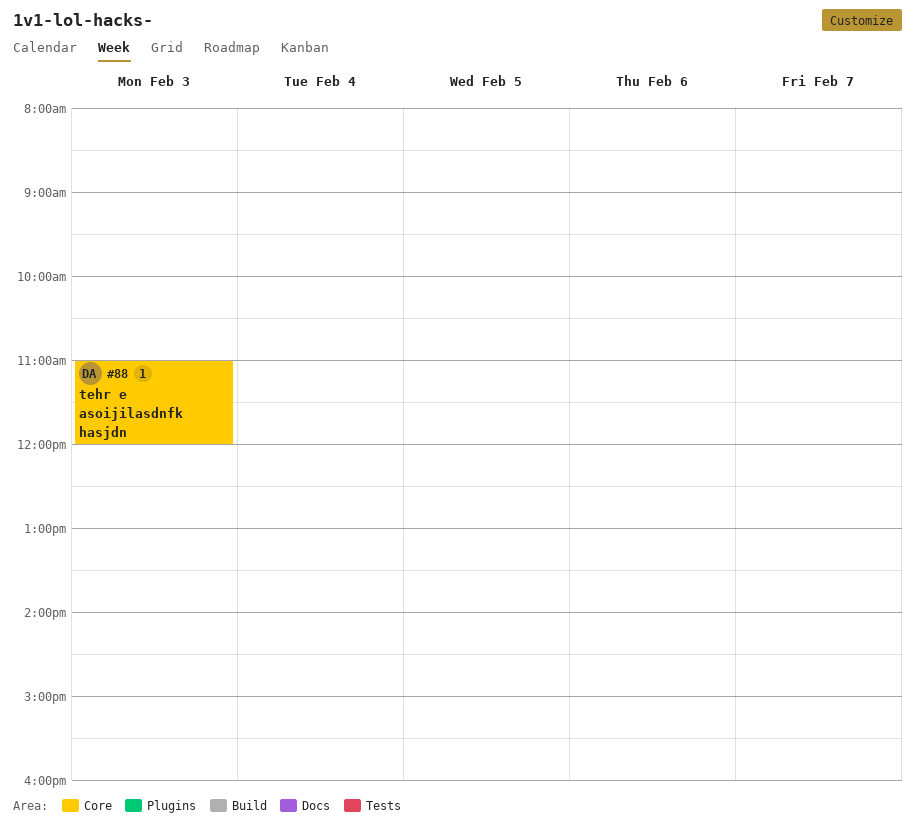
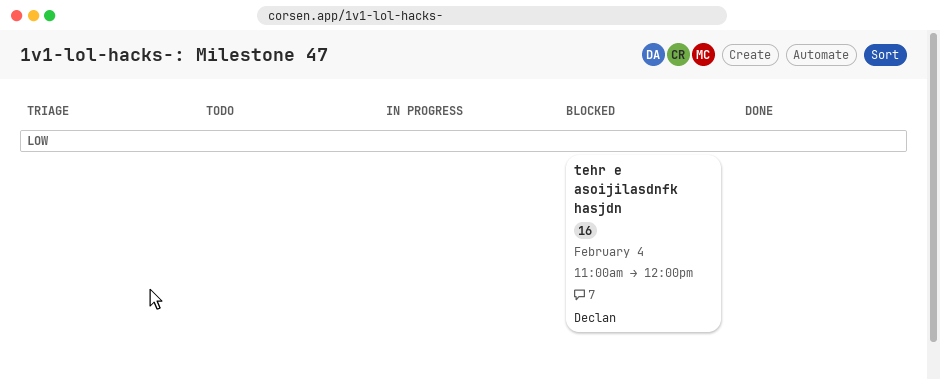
tehr e asoijilasdnfk hasjdn, estimate: 1 -> 16
tehr e asoijilasdnfk hasjdn, day: Feb 3 -> Feb 4

